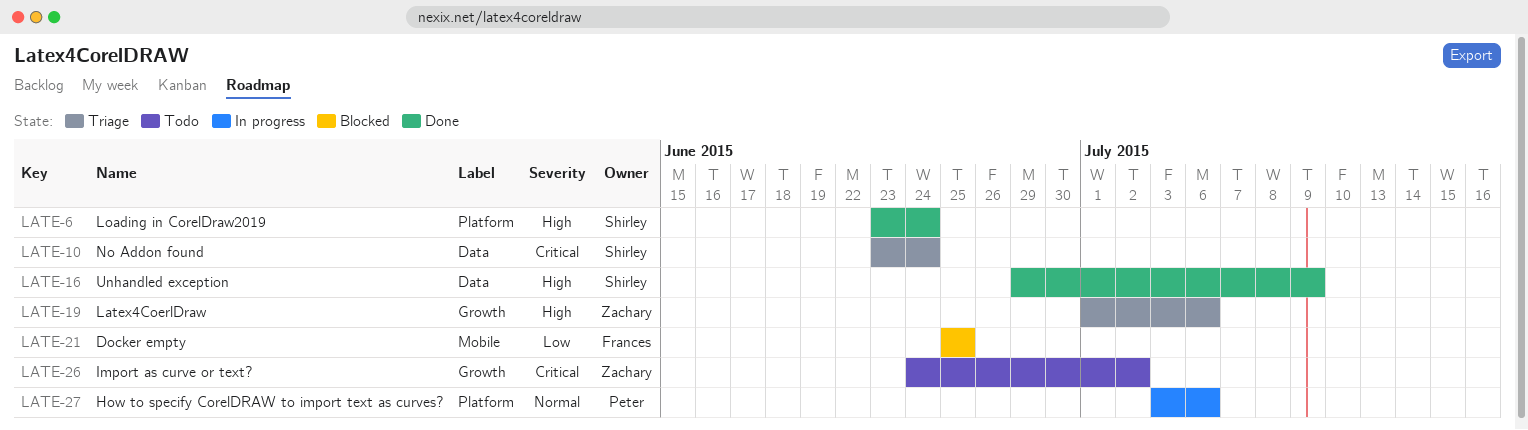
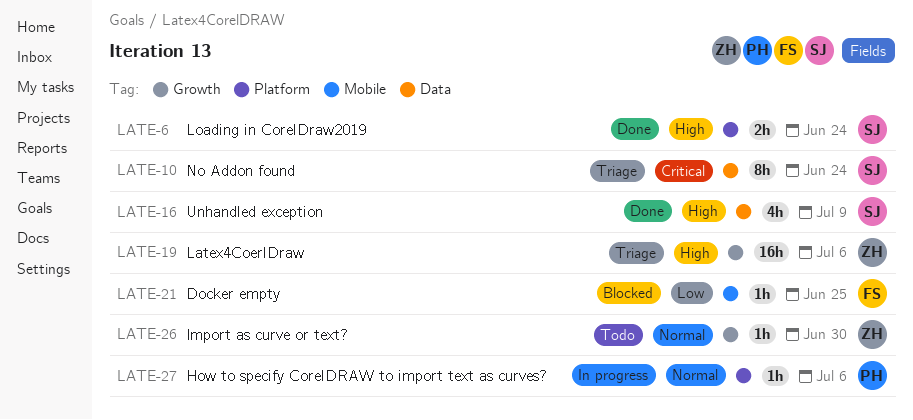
LATE-26, priority: Critical -> Normal
LATE-26, due: Jul 2 -> Jun 30

